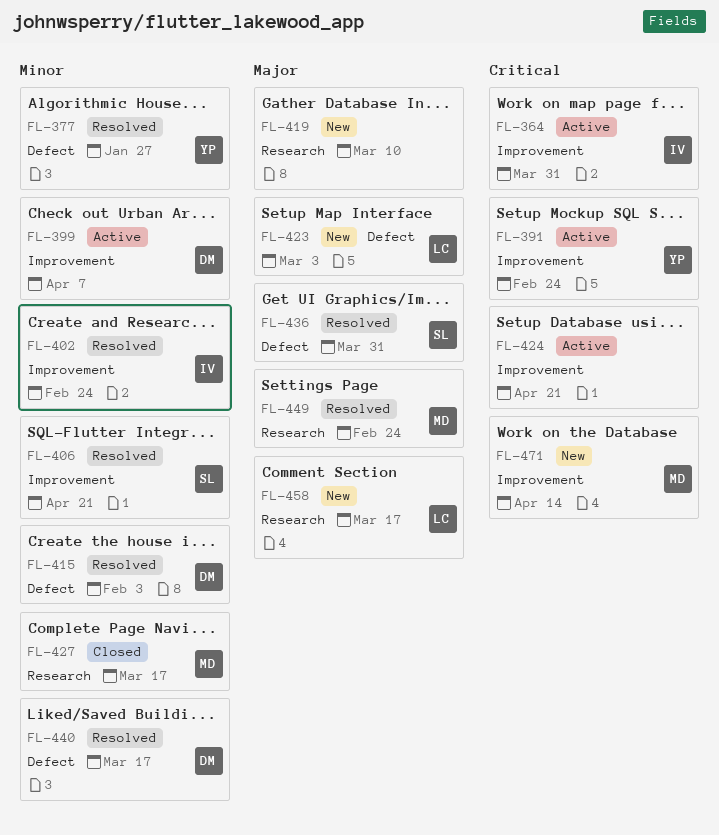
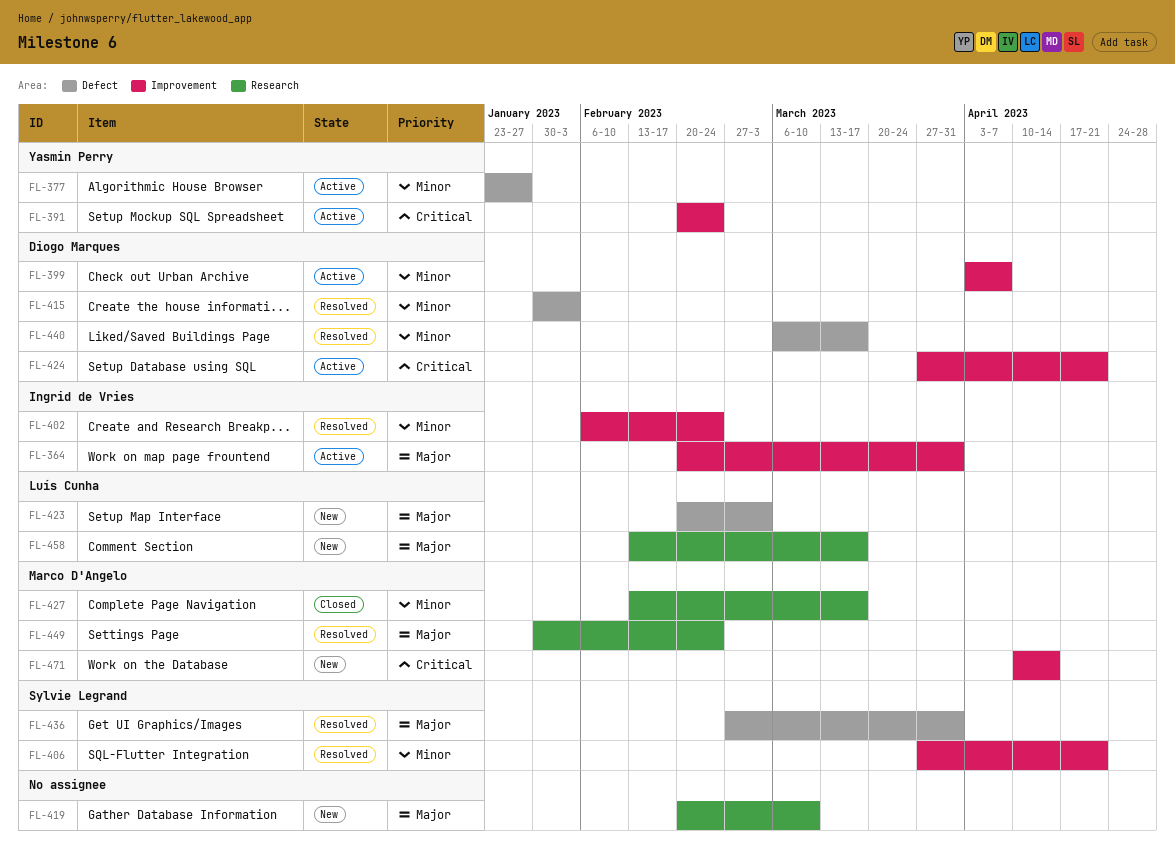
FL-364, priority: Critical -> Major
FL-377, status: Resolved -> Active
FL-424, owner: none -> Diogo Marques

